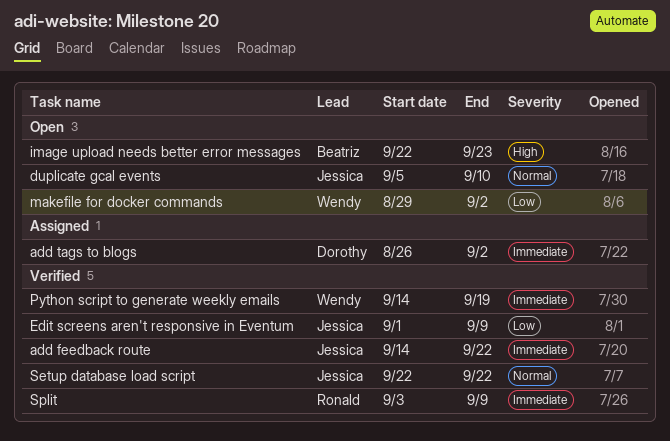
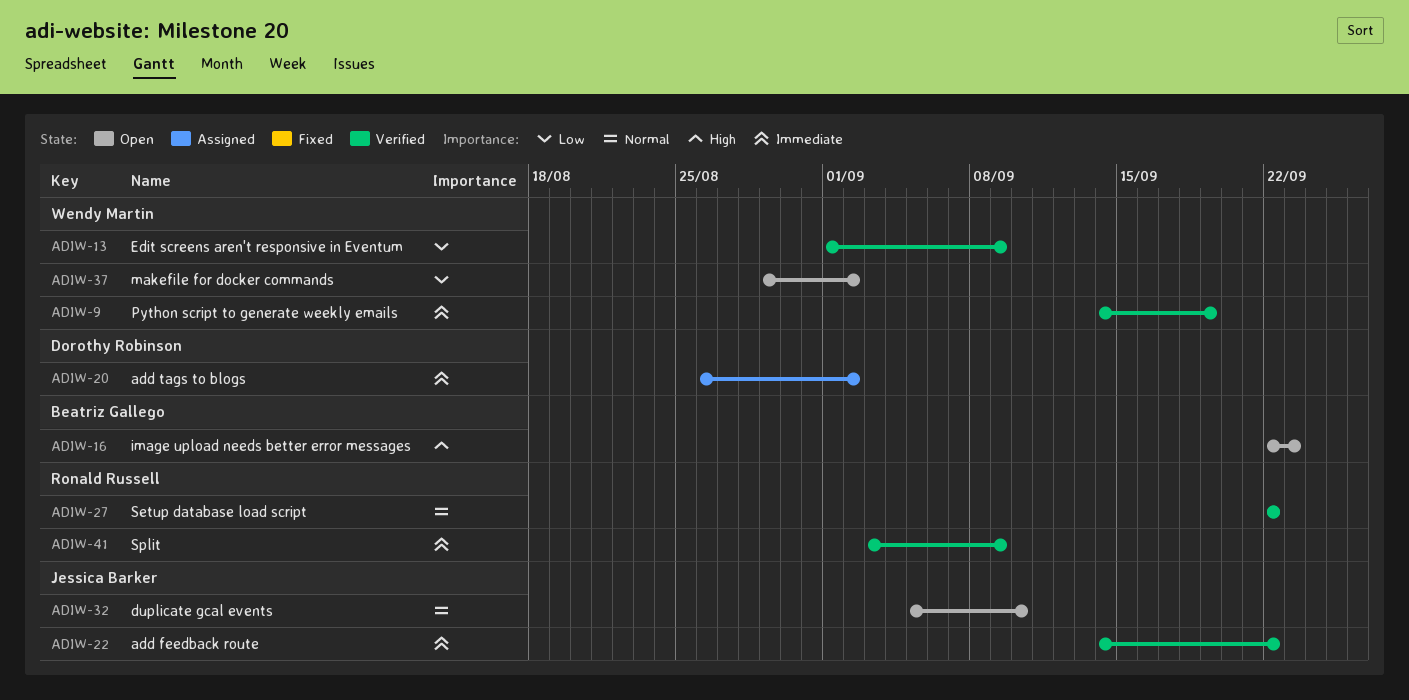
Edit screens aren't responsive in Eventum, owner: Jessica Barker -> Wendy Martin
Setup database load script, owner: Jessica Barker -> Ronald Russell

